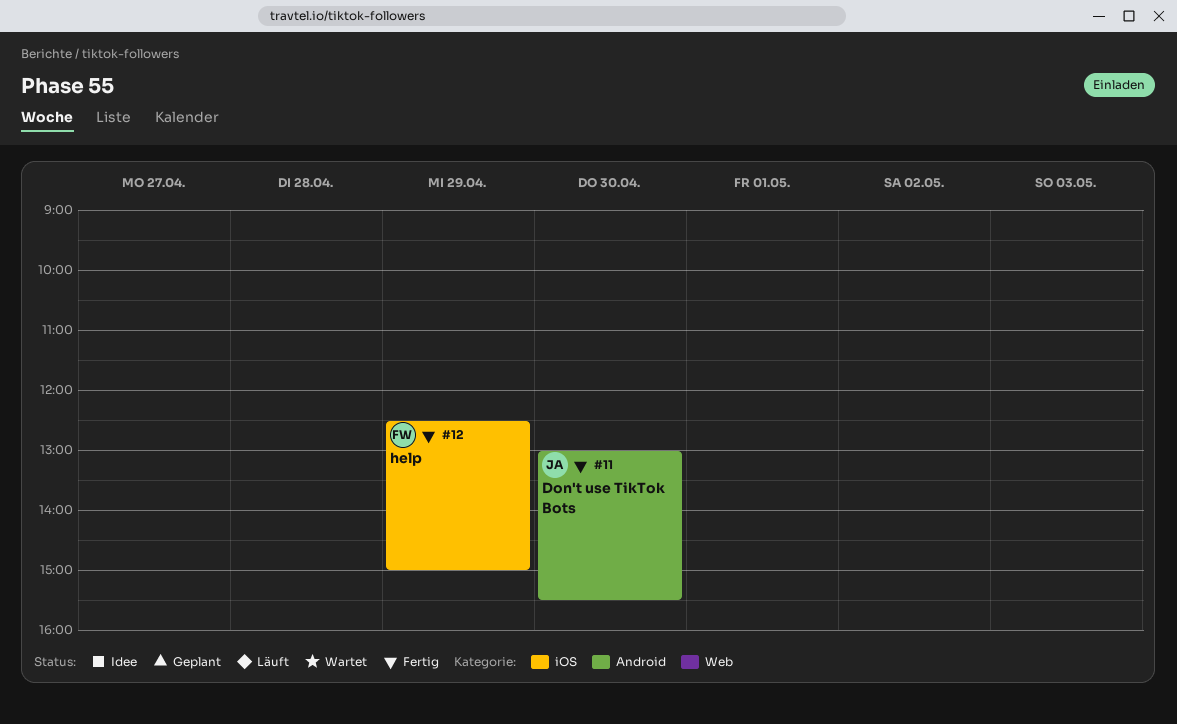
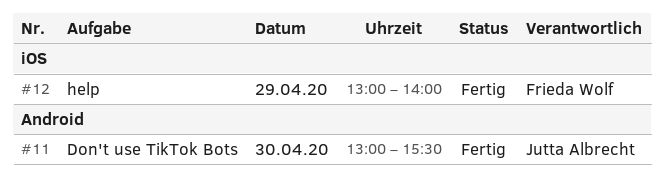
#12, begins: 12:30 -> 13:00
#12, ends: 15:00 -> 14:00

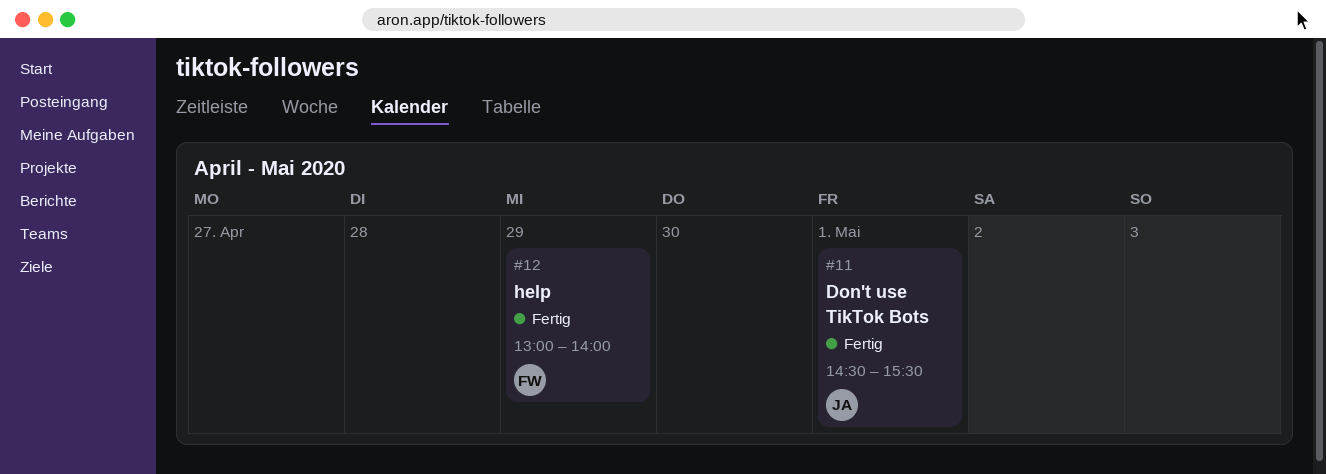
#11, day: Apr 30 -> May 1
#11, begins: 13:00 -> 14:30

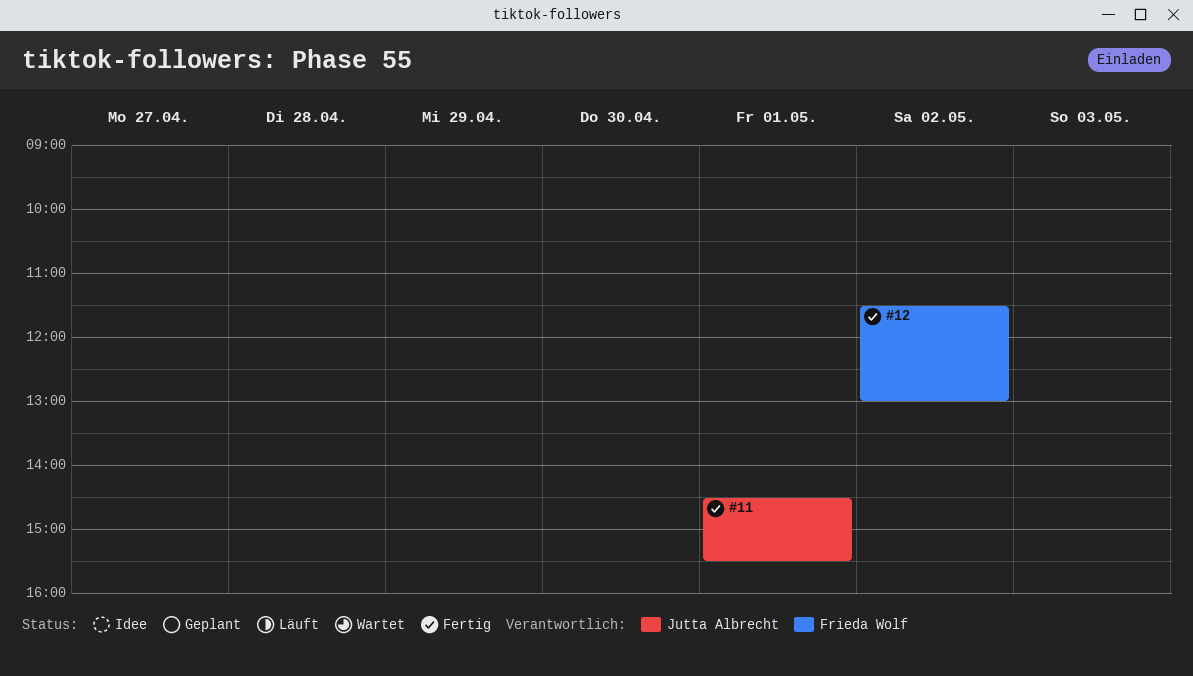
#12, day: Apr 29 -> May 2
#12, begins: 13:00 -> 11:30
#12, ends: 14:00 -> 13:00

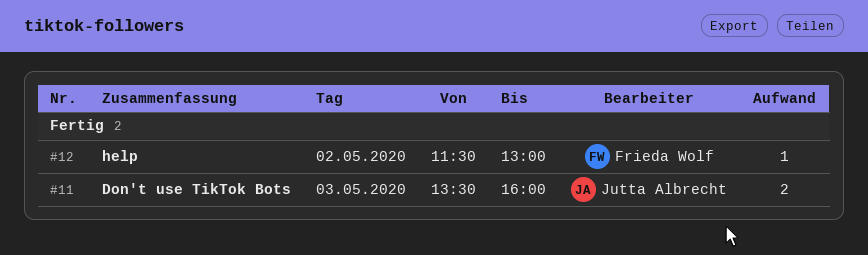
#11, day: May 1 -> May 3
#11, begins: 14:30 -> 13:30
#11, ends: 15:30 -> 16:00

